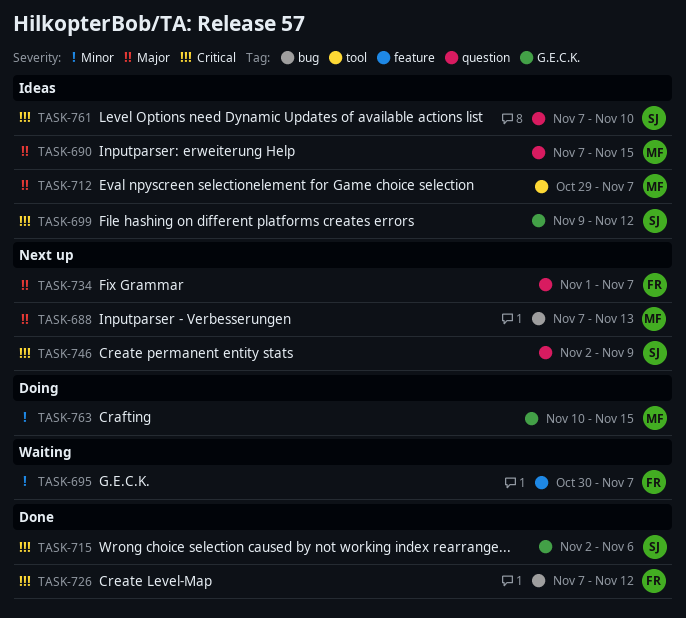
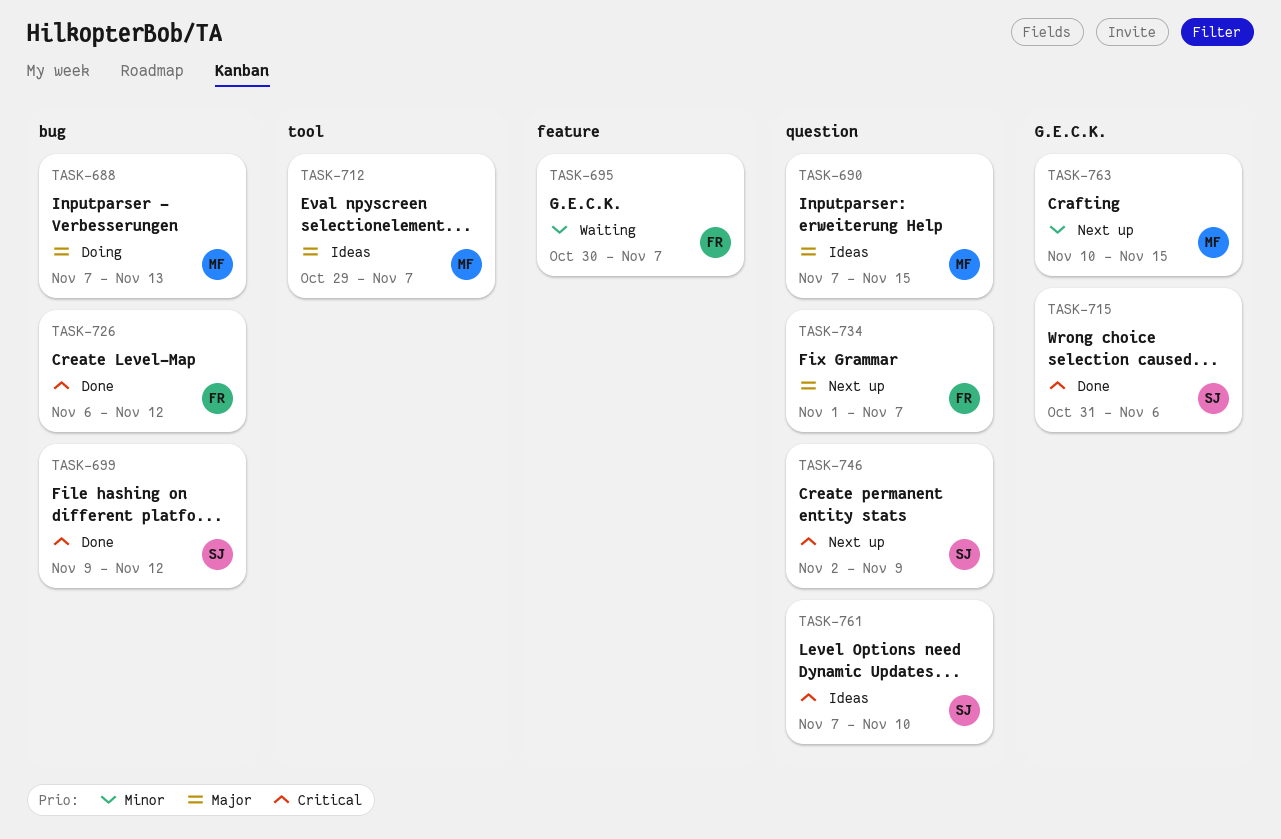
TASK-688, status: Next up -> Doing
TASK-699, status: Ideas -> Done
TASK-699, label: G.E.C.K. -> bug
TASK-715, start: Nov 2 -> Oct 31
TASK-726, start: Nov 7 -> Nov 6
TASK-763, status: Doing -> Next up

